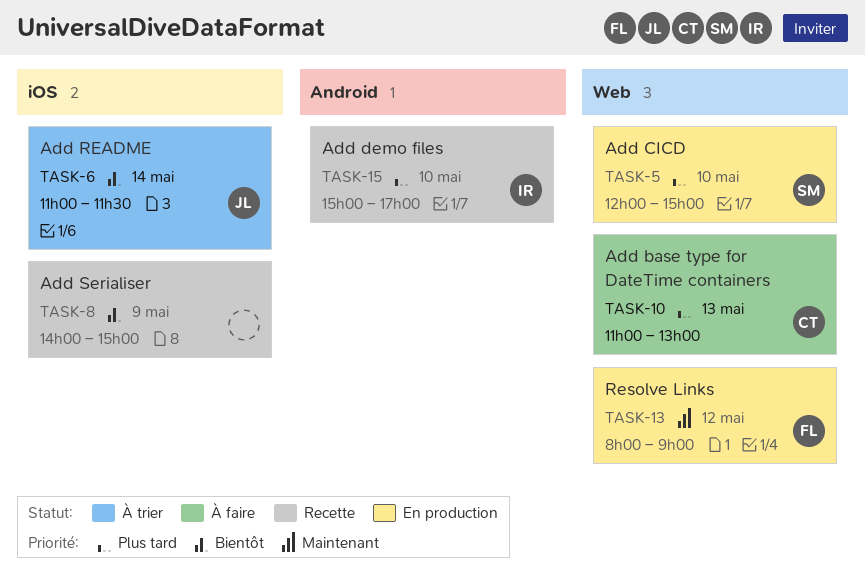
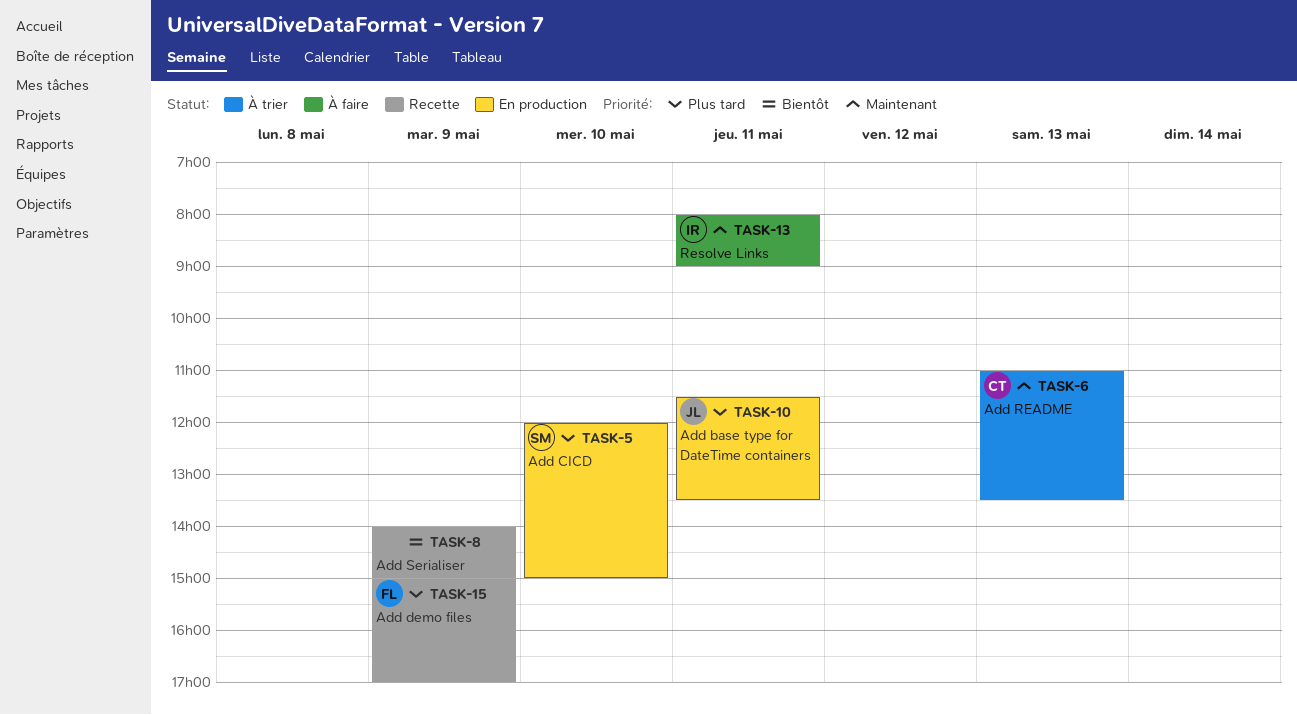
TASK-6, owner: JL -> CT
TASK-6, priority: Bientôt -> Maintenant
TASK-6, day: May 14 -> May 13
TASK-6, ends: 11:30 -> 13:30
TASK-10, status: À faire -> En production
TASK-10, owner: CT -> JL
TASK-10, day: May 13 -> May 11
TASK-10, begins: 11:00 -> 11:30
TASK-10, ends: 13:00 -> 13:30
TASK-13, status: En production -> À faire
TASK-13, owner: FL -> IR
TASK-13, day: May 12 -> May 11
TASK-15, owner: IR -> FL
TASK-15, day: May 10 -> May 9

